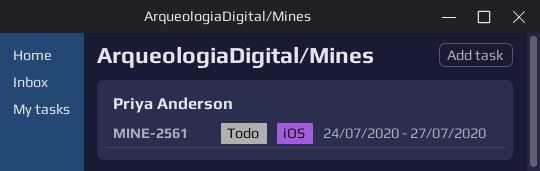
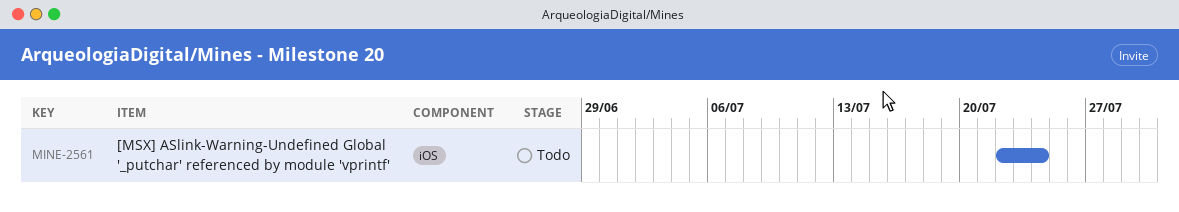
MINE-2561, start: Jul 24 -> Jul 22
MINE-2561, due: Jul 27 -> Jul 24

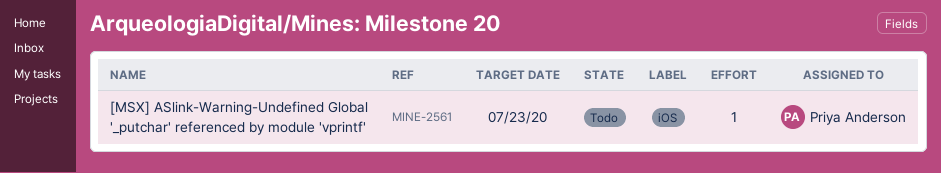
MINE-2561, due: Jul 24 -> Jul 23

